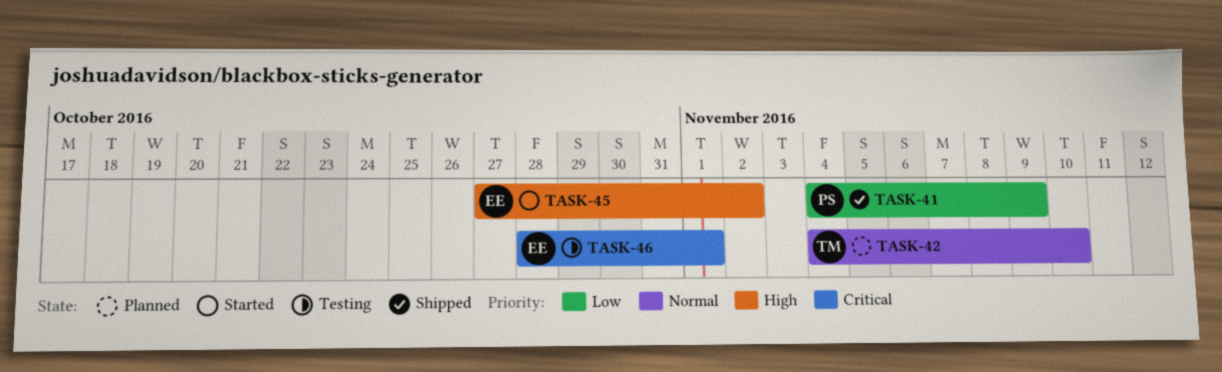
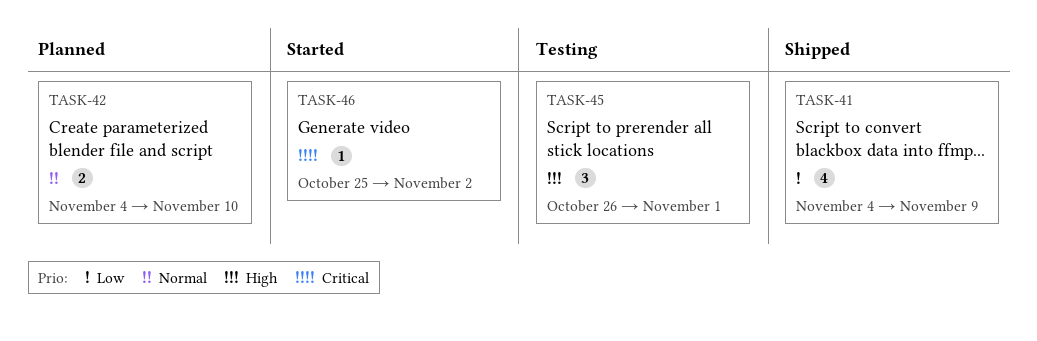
TASK-45, status: Started -> Testing
TASK-45, start: Oct 27 -> Oct 26
TASK-45, due: Nov 2 -> Nov 1
TASK-46, status: Testing -> Started
TASK-46, start: Oct 28 -> Oct 25
TASK-46, due: Nov 1 -> Nov 2

